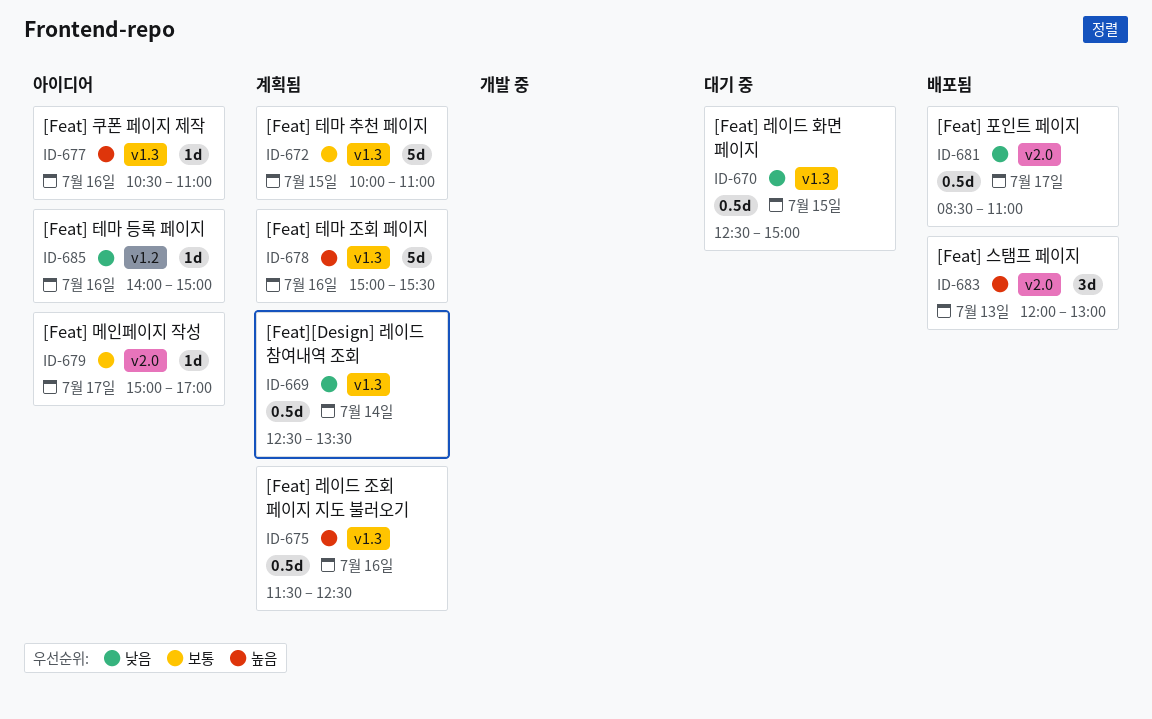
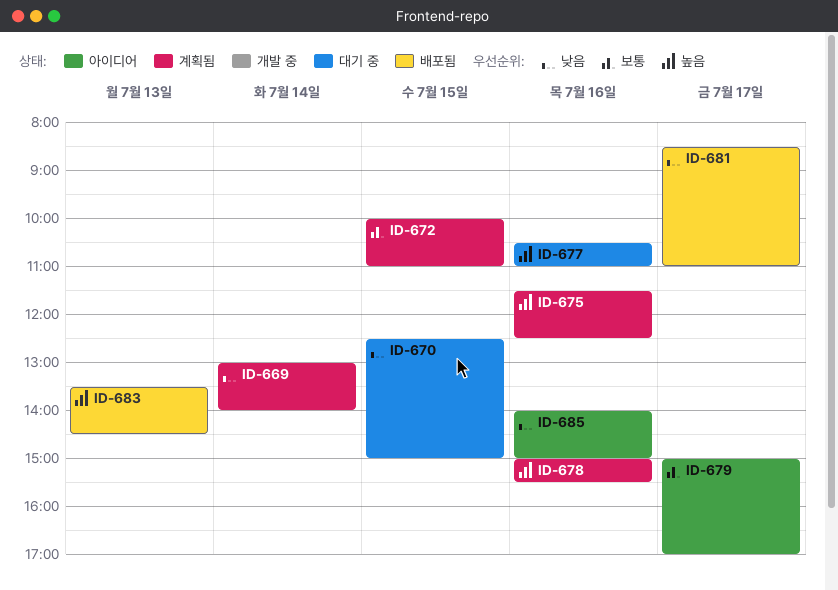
ID-669, begins: 12:30 -> 13:00
ID-669, ends: 13:30 -> 14:00
ID-677, status: 아이디어 -> 대기 중
ID-683, begins: 12:00 -> 13:30
ID-683, ends: 13:00 -> 14:30

